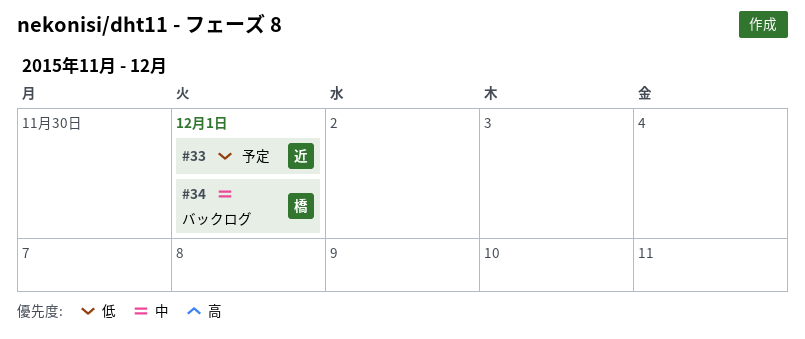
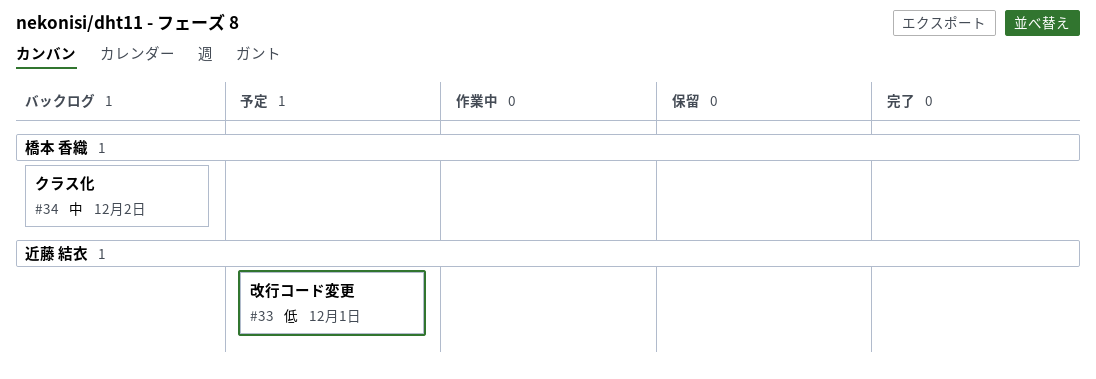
#34, due: Dec 1 -> Dec 2

